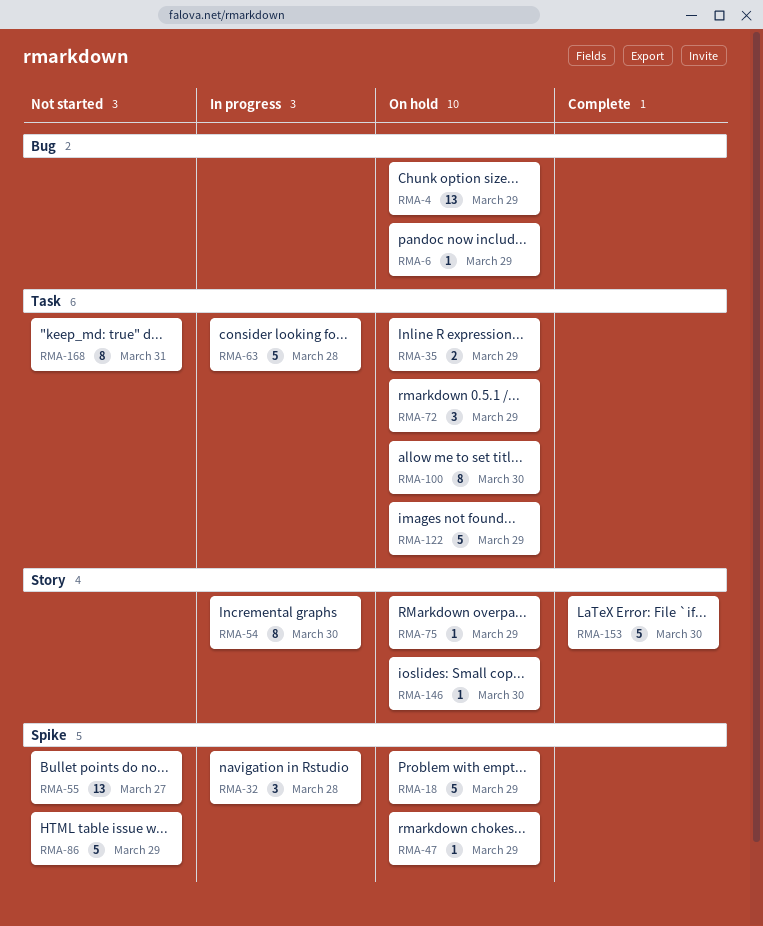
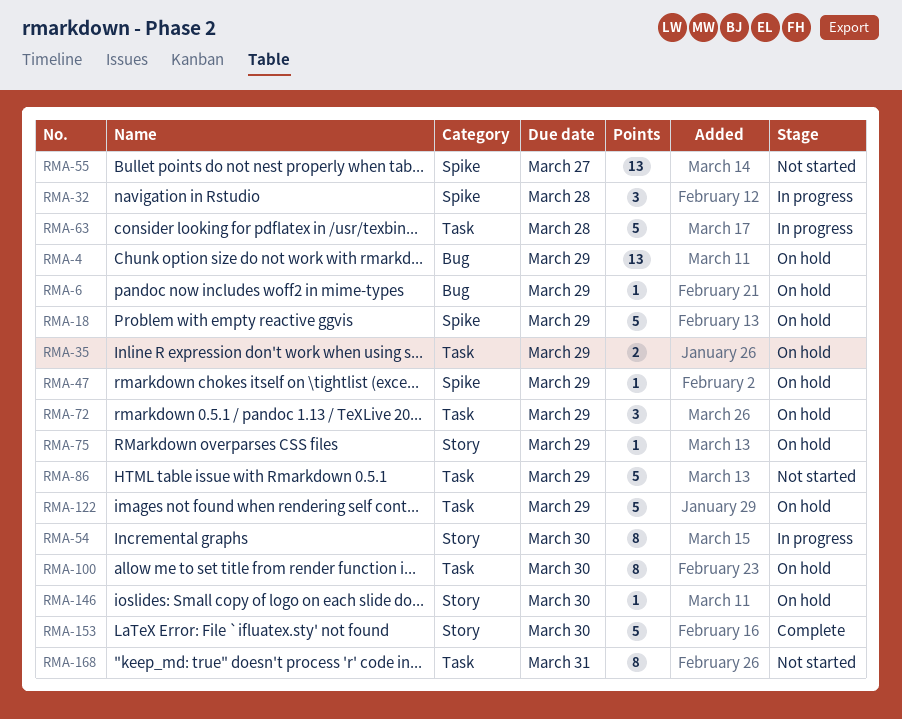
RMA-86, label: Spike -> Task

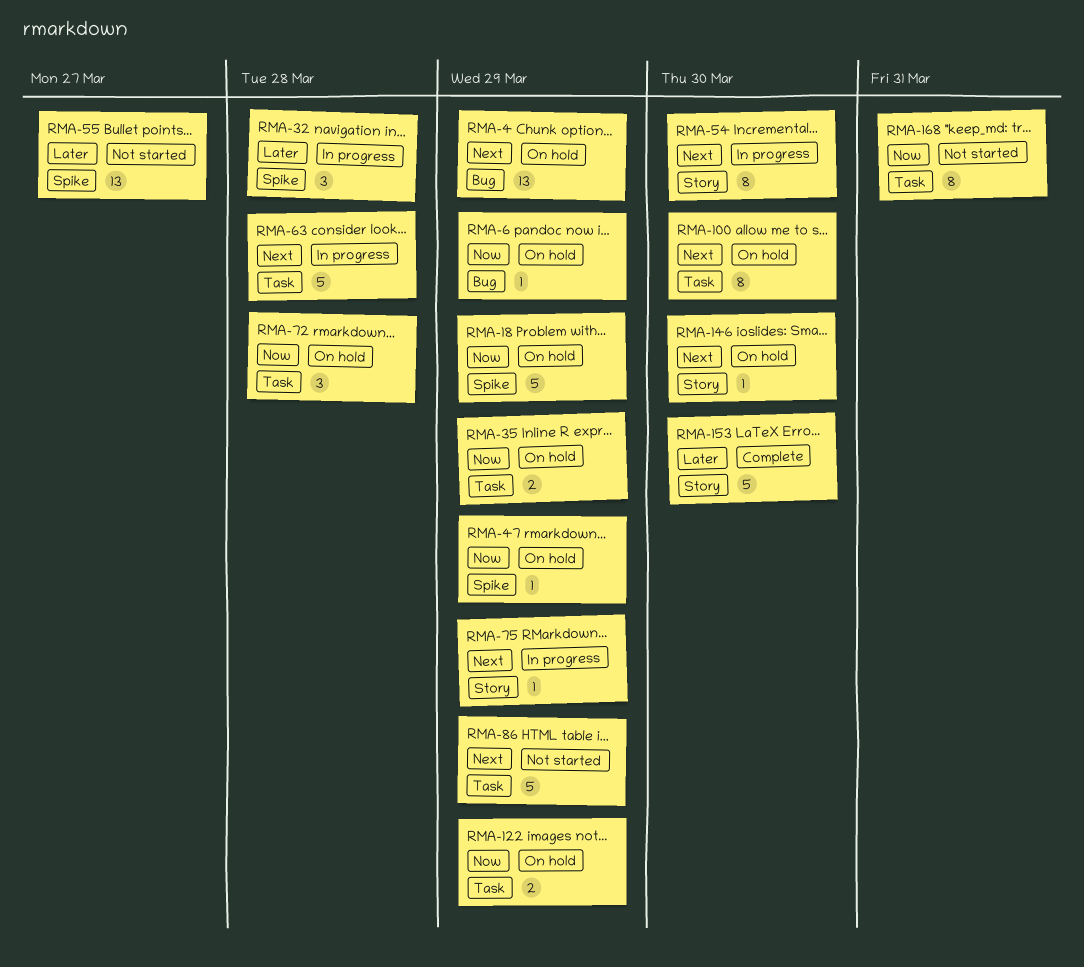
RMA-72, due: Mar 29 -> Mar 28
RMA-75, status: On hold -> In progress
RMA-122, estimate: 5 -> 2

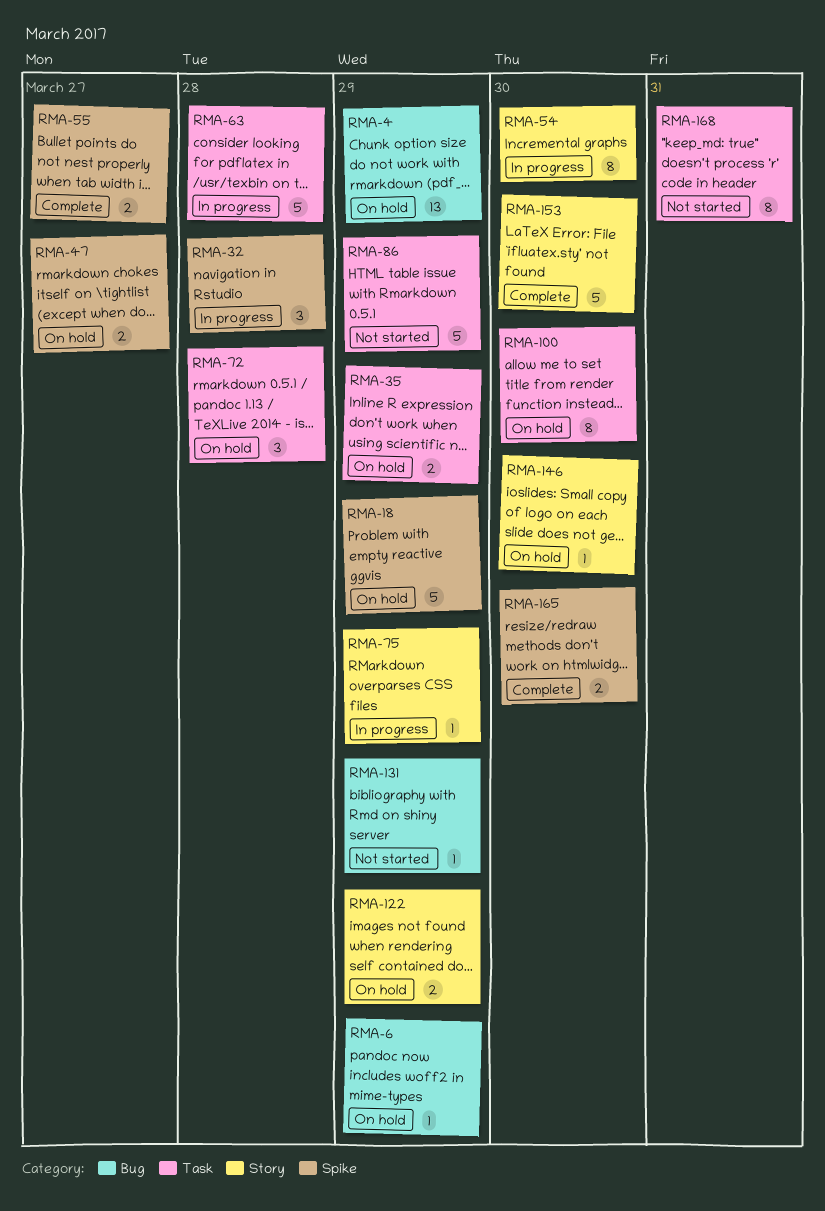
RMA-47, estimate: 1 -> 2
RMA-47, due: Mar 29 -> Mar 27
RMA-55, status: Not started -> Complete
RMA-55, estimate: 13 -> 2
RMA-122, label: Task -> Story
RMA-131: none -> present
RMA-165: none -> present

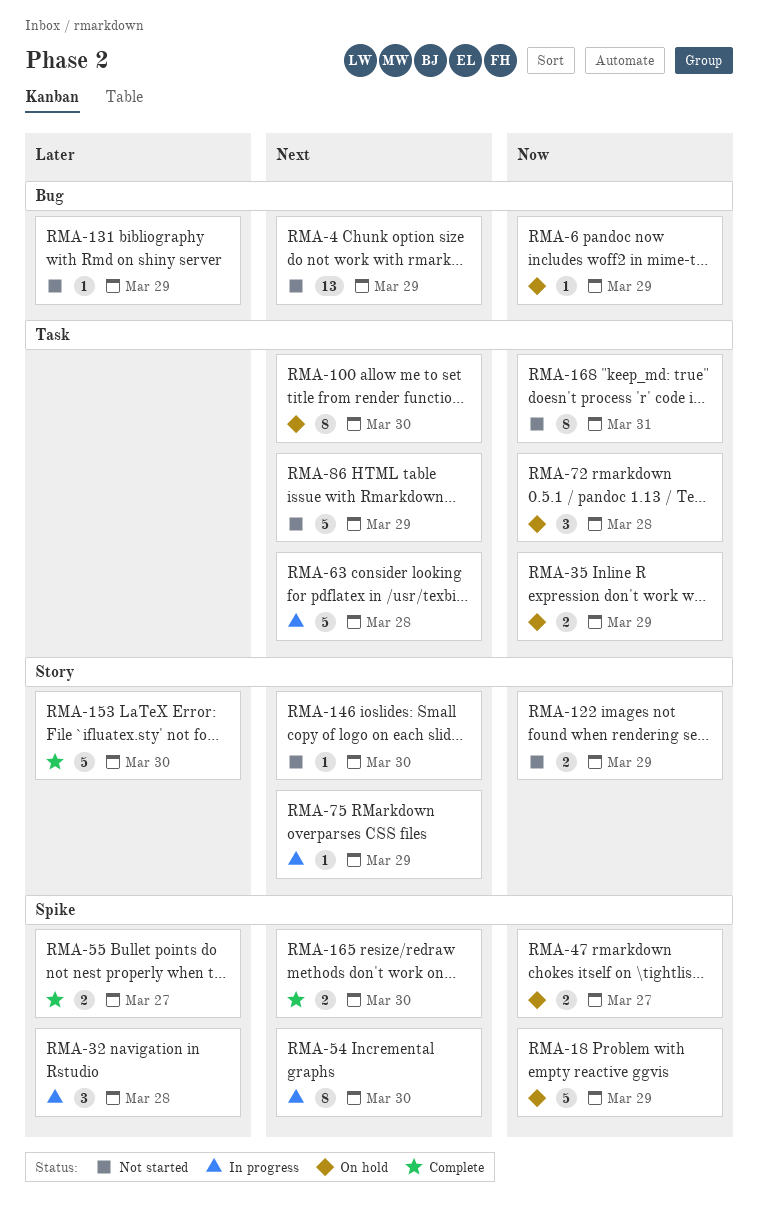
RMA-4, status: On hold -> Not started
RMA-54, label: Story -> Spike
RMA-122, status: On hold -> Not started
RMA-146, status: On hold -> Not started

